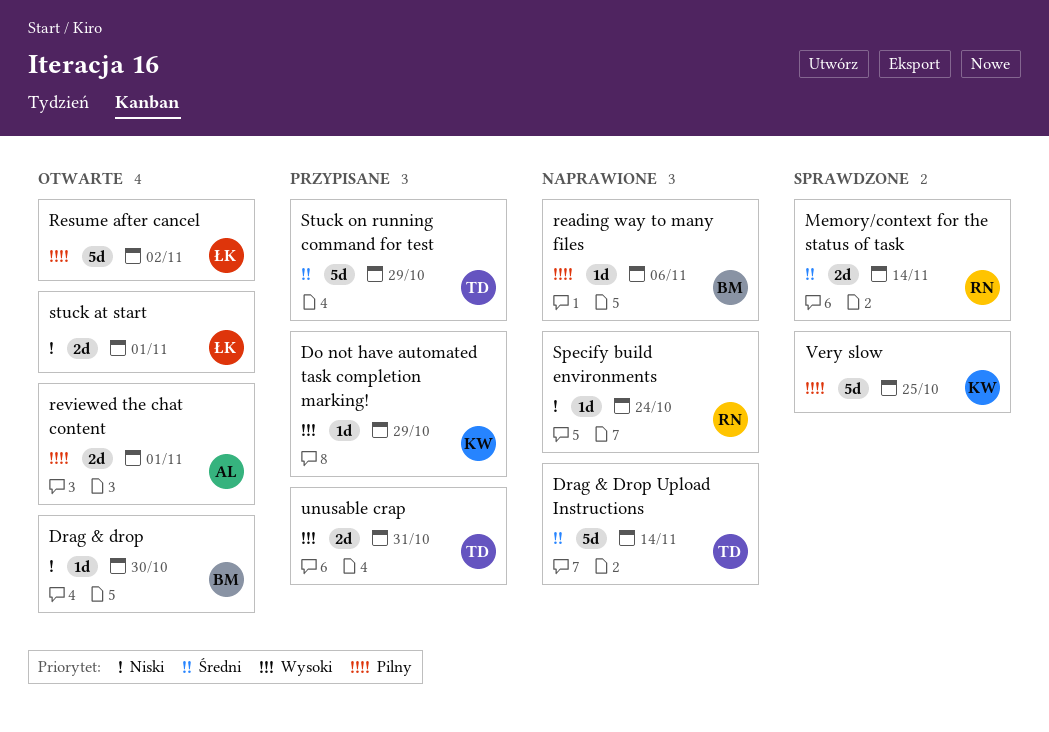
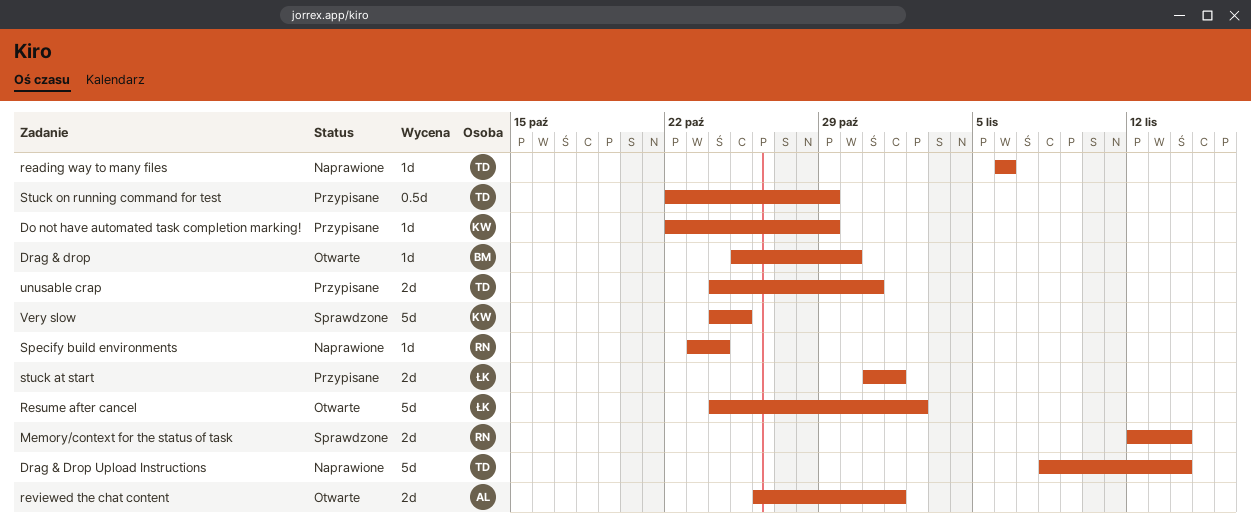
reading way to many files, owner: BM -> TD
stuck at start, status: Otwarte -> Przypisane
Stuck on running command for test, estimate: 5d -> 0.5d

